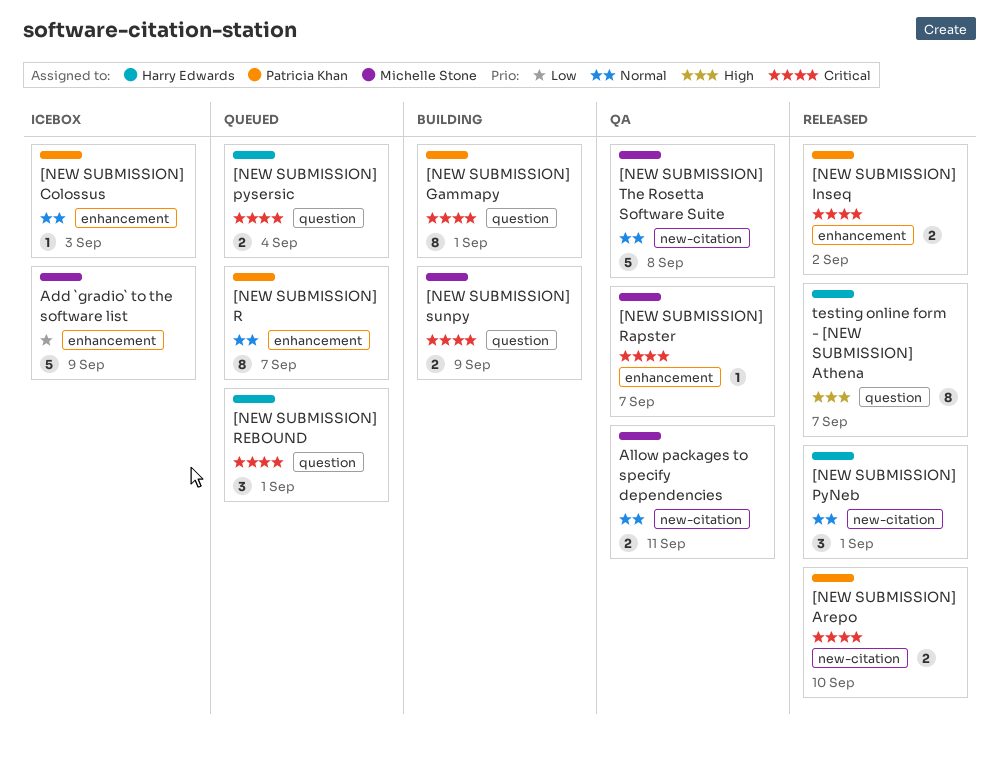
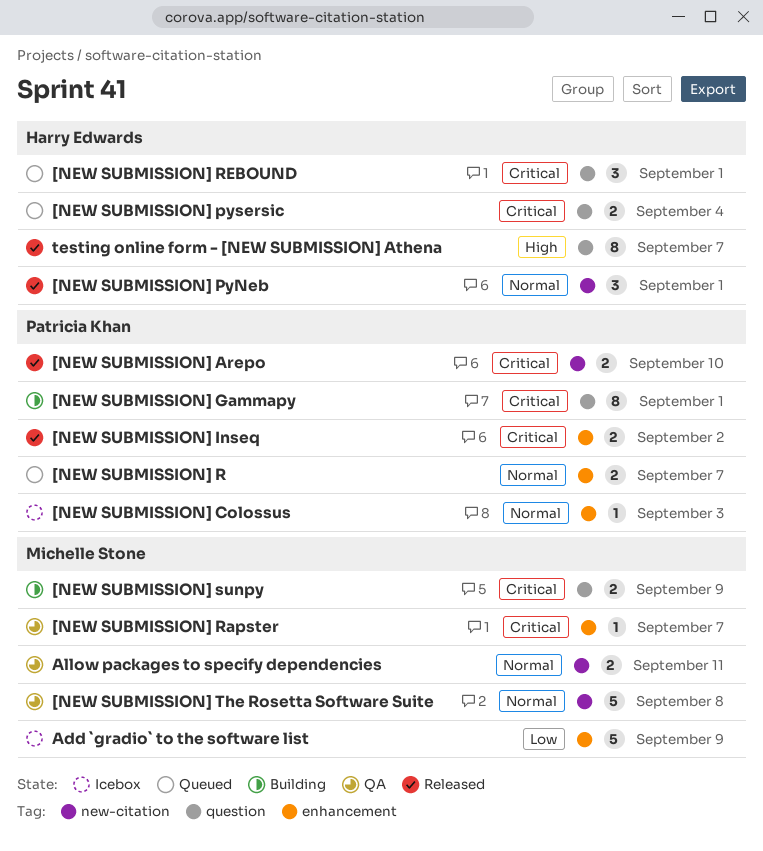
[NEW SUBMISSION] R, estimate: 8 -> 2

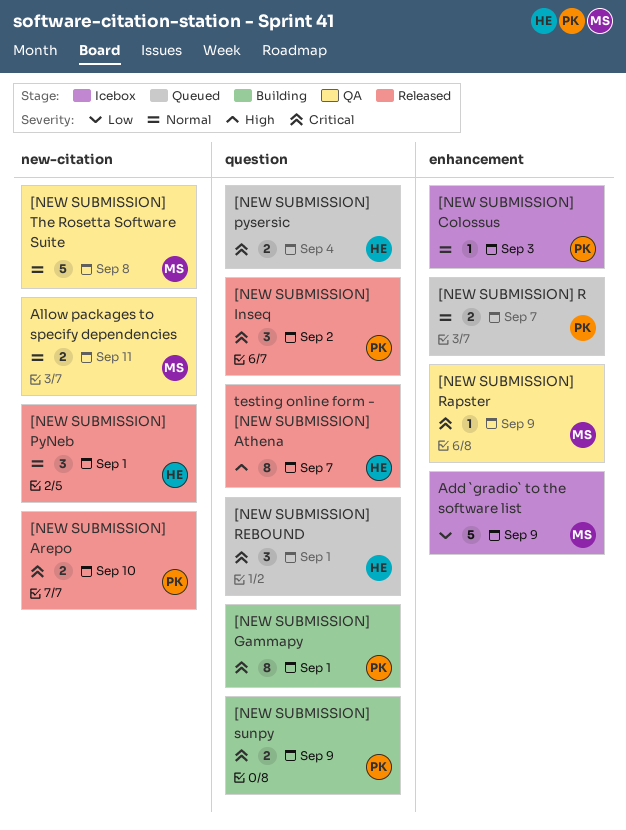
[NEW SUBMISSION] Inseq, label: enhancement -> question
[NEW SUBMISSION] Inseq, estimate: 2 -> 3
[NEW SUBMISSION] Rapster, due: Sep 7 -> Sep 9
[NEW SUBMISSION] sunpy, owner: Michelle Stone -> Patricia Khan

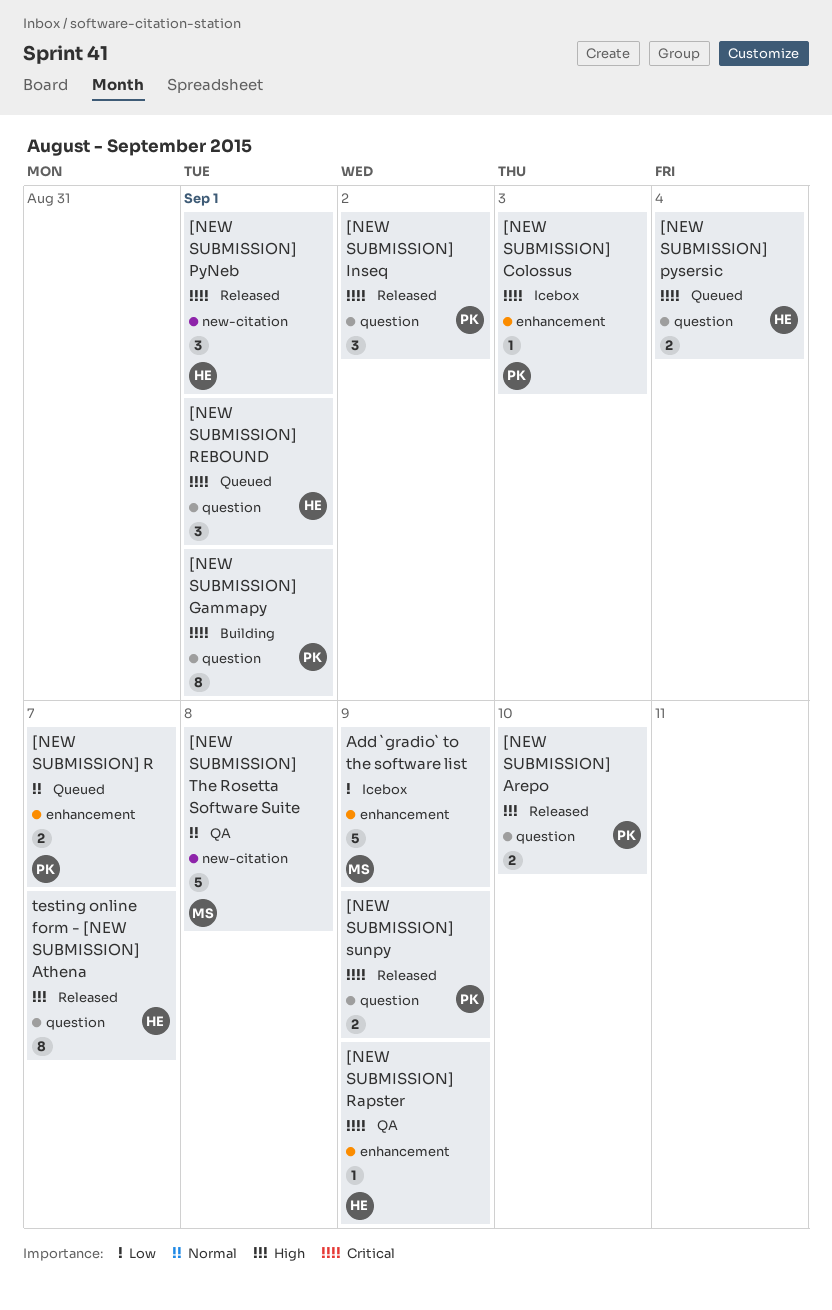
[NEW SUBMISSION] Arepo, priority: Critical -> High
[NEW SUBMISSION] Arepo, label: new-citation -> question
[NEW SUBMISSION] Colossus, priority: Normal -> Critical
[NEW SUBMISSION] PyNeb, priority: Normal -> Critical
[NEW SUBMISSION] Rapster, owner: MS -> HE
[NEW SUBMISSION] sunpy, status: Building -> Released
Allow packages to specify dependencies: present -> none

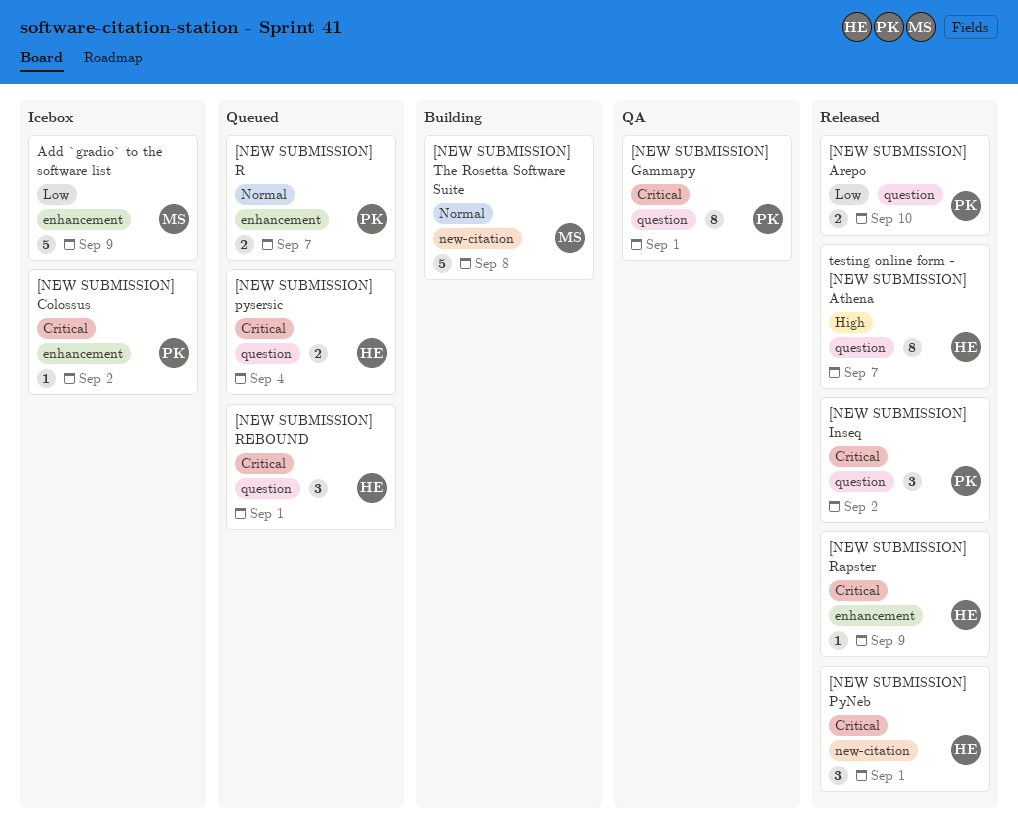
[NEW SUBMISSION] Arepo, priority: High -> Low
[NEW SUBMISSION] Colossus, due: Sep 3 -> Sep 2
[NEW SUBMISSION] Gammapy, status: Building -> QA
[NEW SUBMISSION] Rapster, status: QA -> Released
[NEW SUBMISSION] sunpy: present -> none
[NEW SUBMISSION] The Rosetta Software Suite, status: QA -> Building

